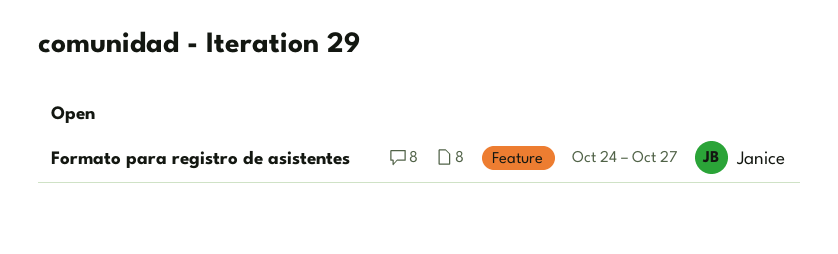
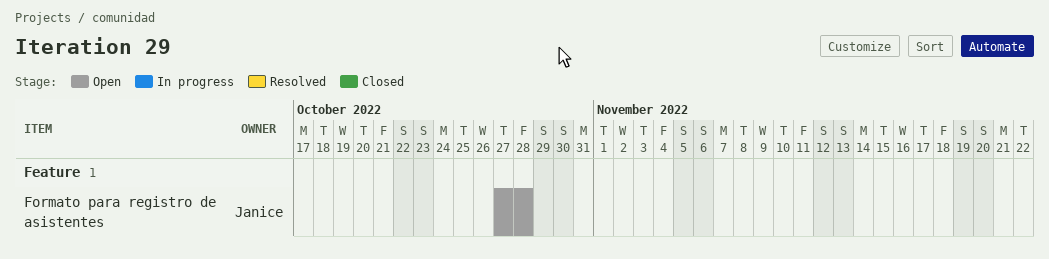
Formato para registro de asistentes, start: Oct 24 -> Oct 27
Formato para registro de asistentes, due: Oct 27 -> Oct 28

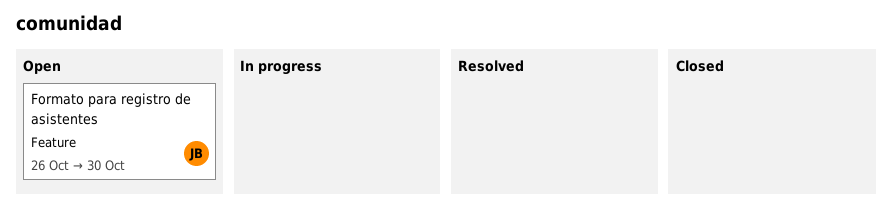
Formato para registro de asistentes, start: Oct 27 -> Oct 26
Formato para registro de asistentes, due: Oct 28 -> Oct 30

